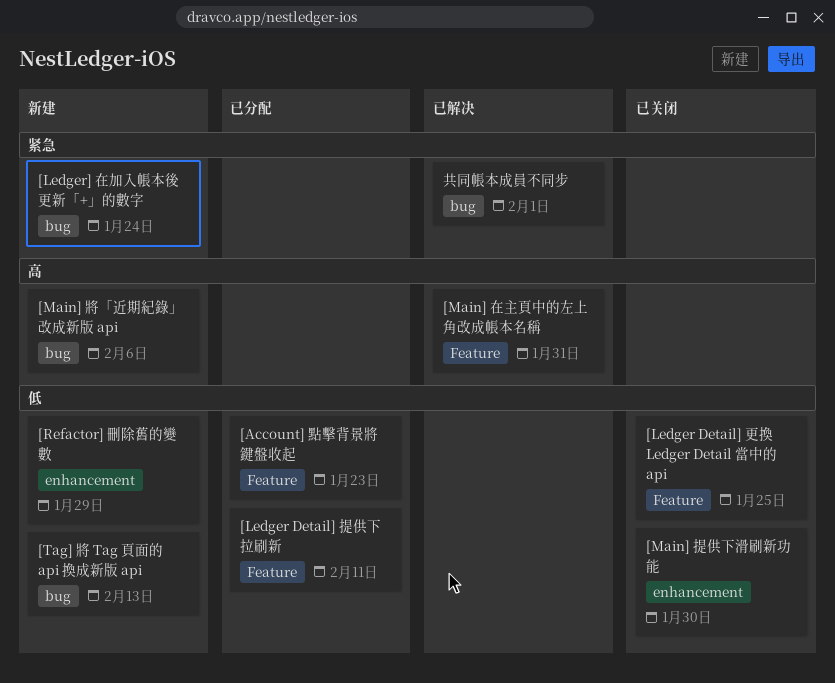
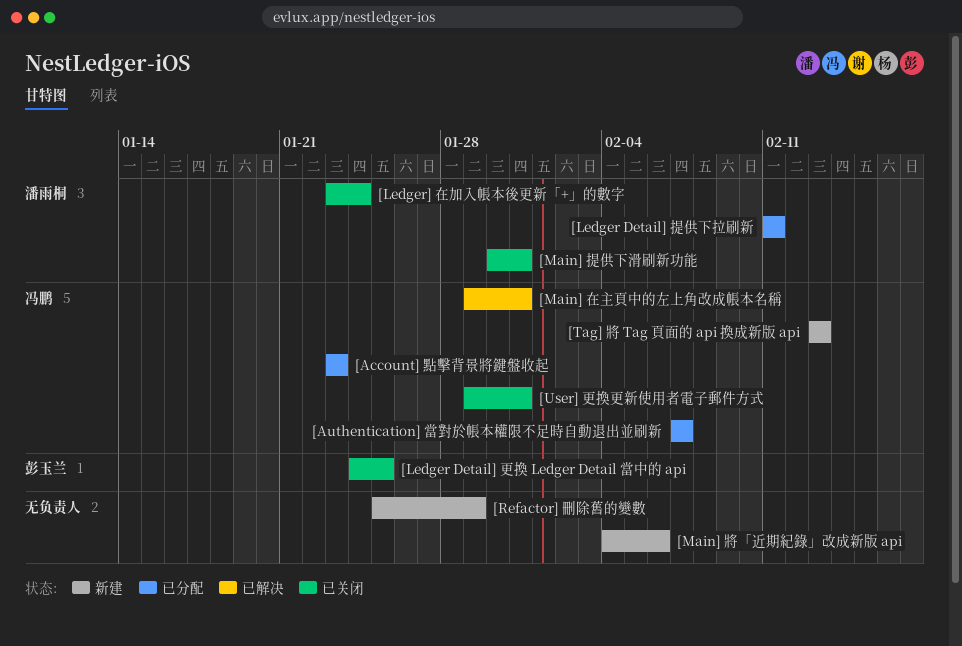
[Authentication] 當對於帳本權限不足時自動退出並刷新: none -> present
[Ledger] 在加入帳本後更新「+」的數字, status: 新建 -> 已关闭
[Main] 提供下滑刷新功能, due: Jan 30 -> Jan 31
[User] 更換更新使用者電子郵件方式: none -> present
共同帳本成員不同步: present -> none

